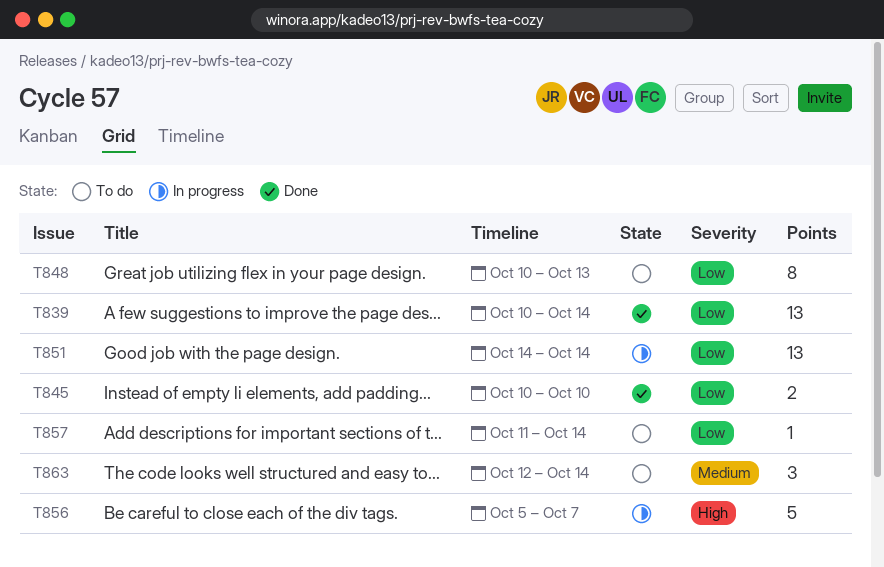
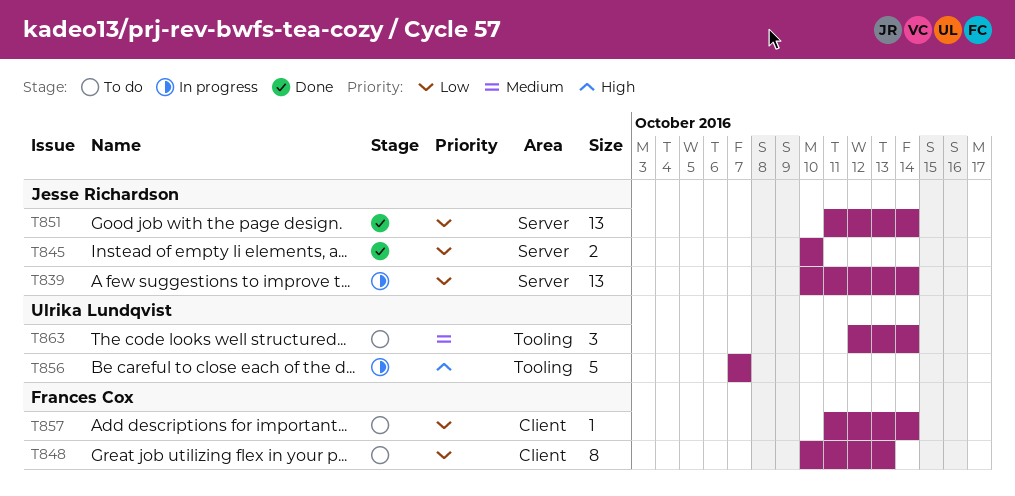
T839, status: Done -> In progress
T851, status: In progress -> Done
T851, start: Oct 14 -> Oct 11
T856, start: Oct 5 -> Oct 7

